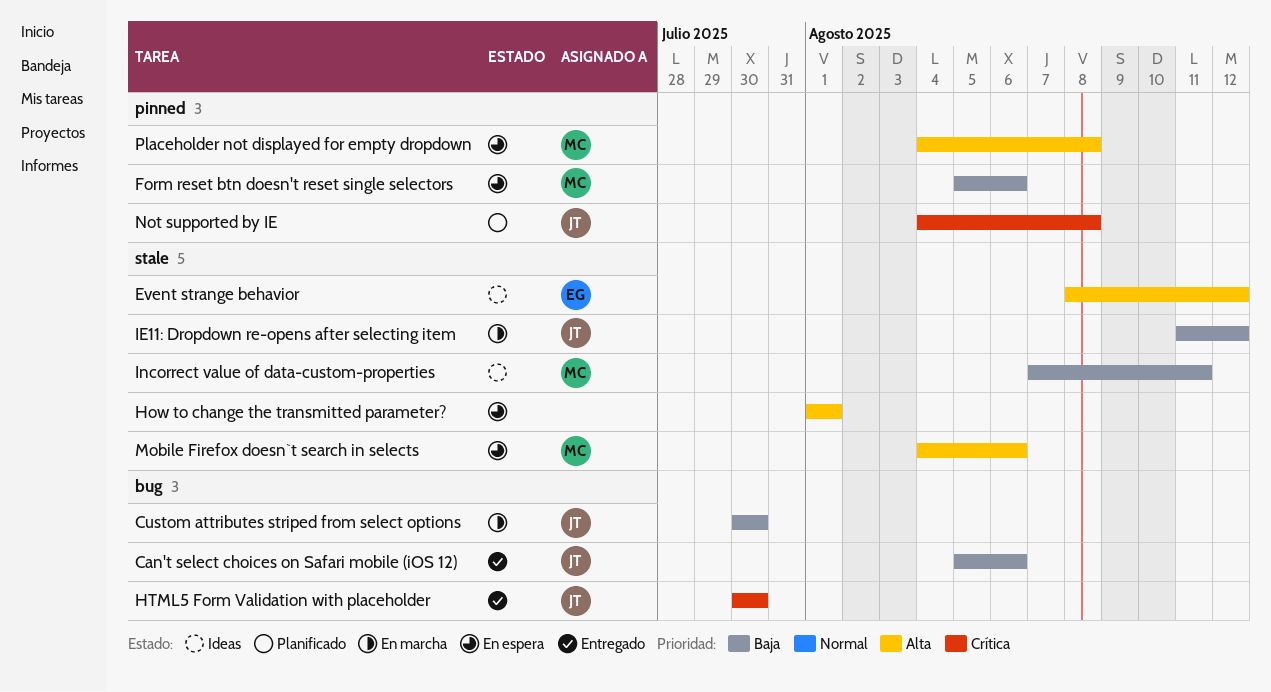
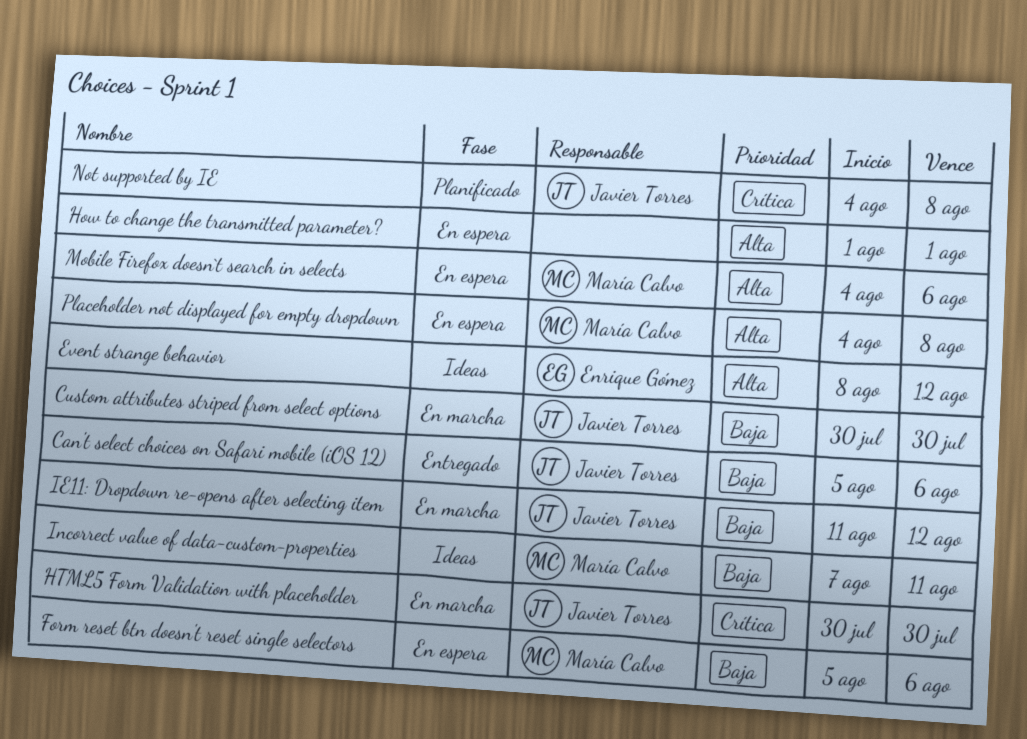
HTML5 Form Validation with placeholder, status: Entregado -> En marcha

